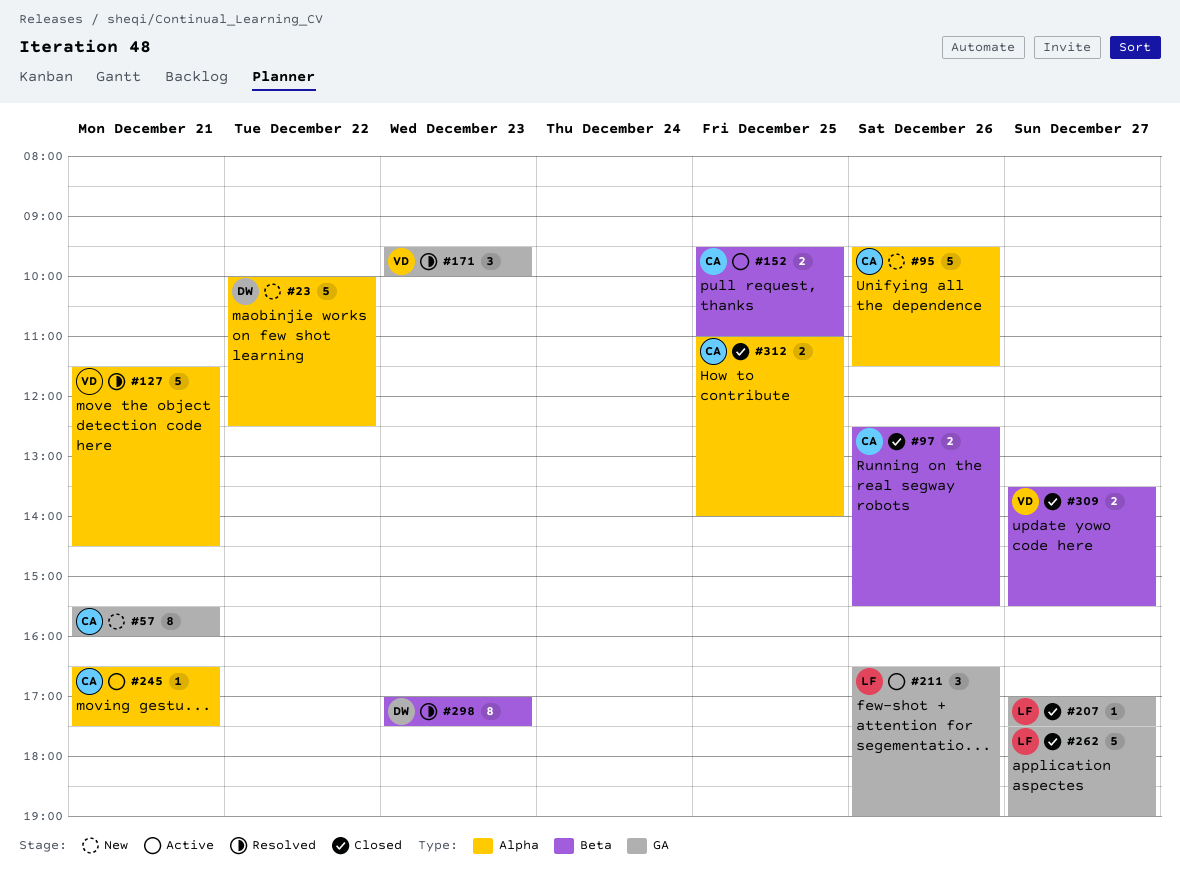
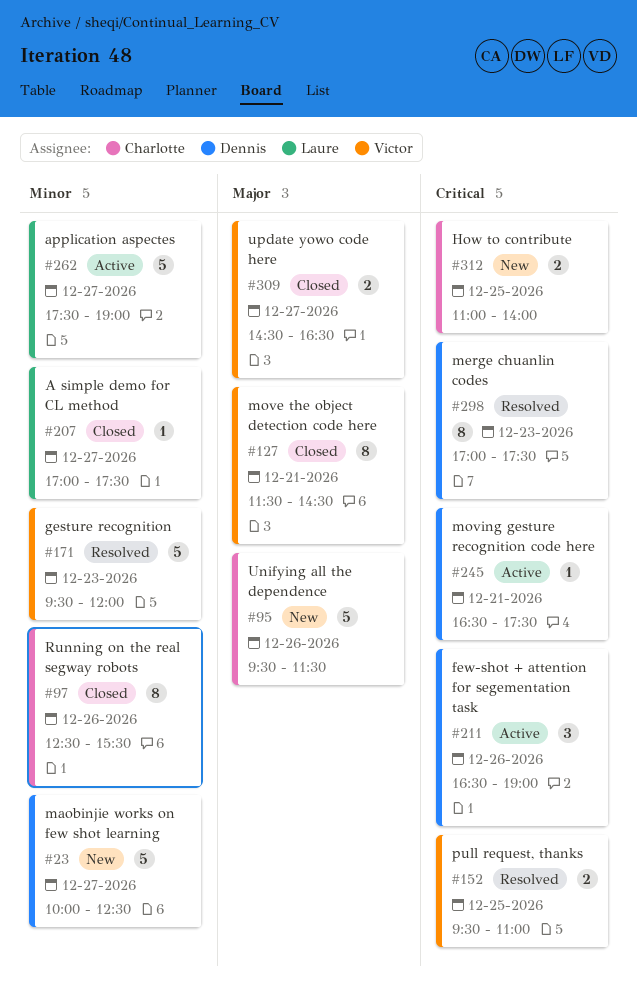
#23, day: Dec 22 -> Dec 27
#57: present -> none
#97, estimate: 2 -> 8
#127, status: Resolved -> Closed
#127, estimate: 5 -> 8
#152, status: Active -> Resolved
#152, owner: Charlotte -> Victor
#171, estimate: 3 -> 5
#171, ends: 10:00 -> 12:00
#211, owner: Laure -> Dennis
#245, owner: Charlotte -> Dennis
#262, status: Closed -> Active
#309, begins: 13:30 -> 14:30
#309, ends: 15:30 -> 16:30
#312, status: Closed -> New

